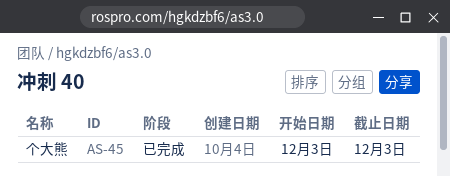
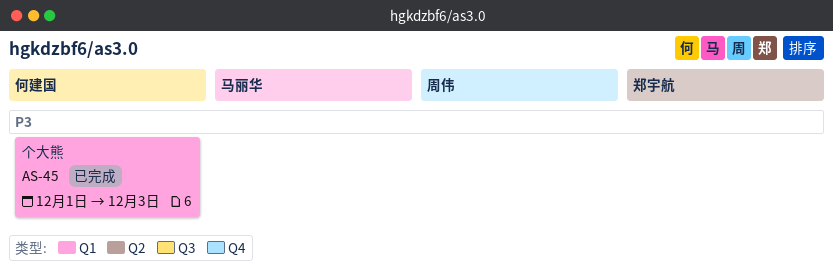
AS-45, start: Dec 3 -> Dec 1

